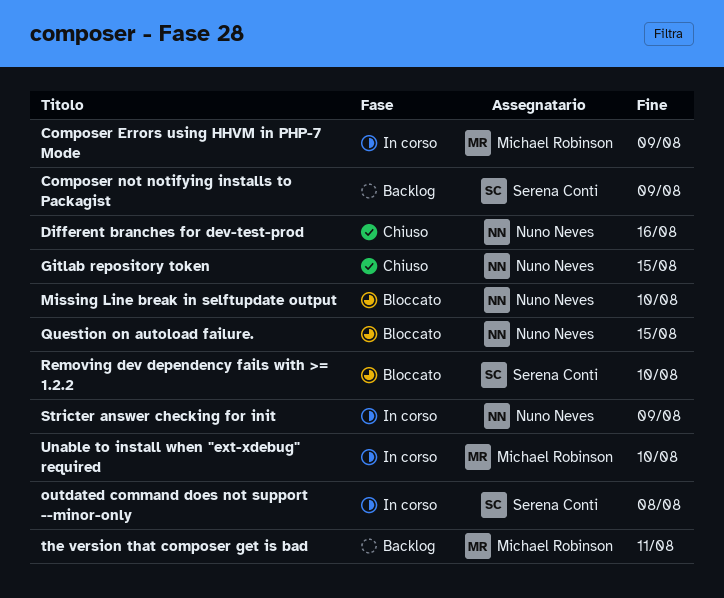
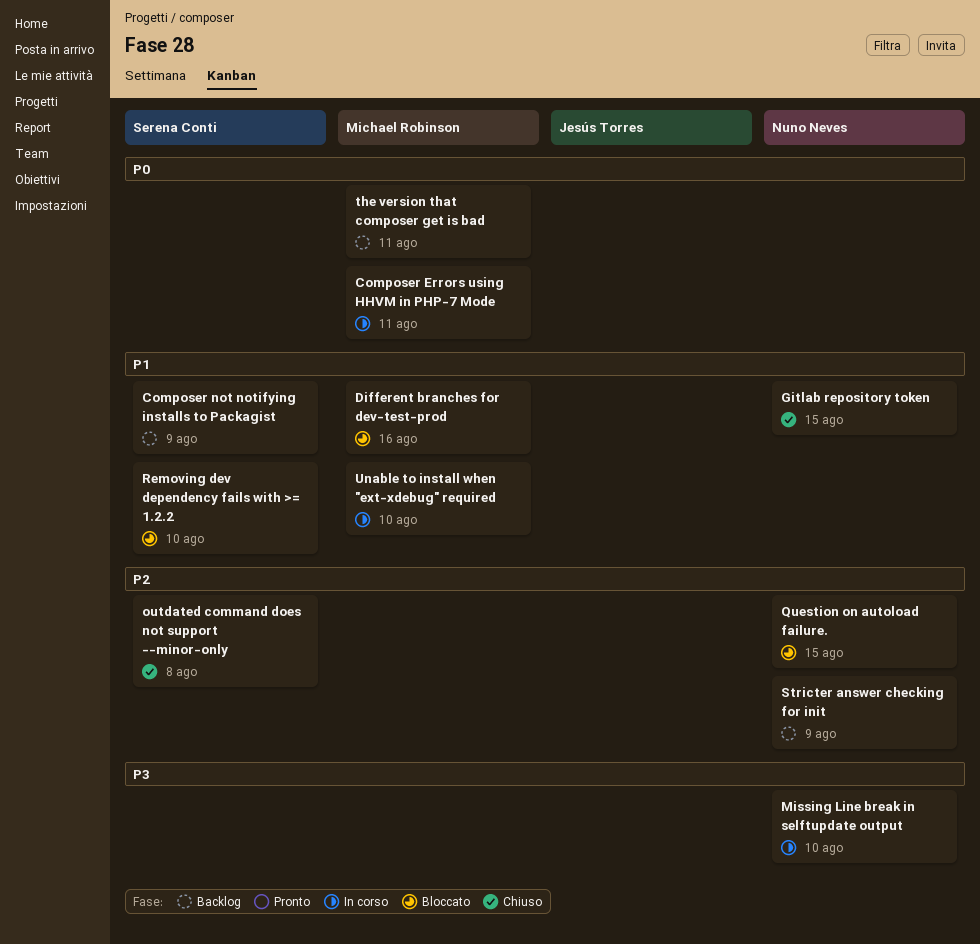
Composer Errors using HHVM in PHP-7 Mode, due: Aug 9 -> Aug 11
Different branches for dev-test-prod, status: Chiuso -> Bloccato
Different branches for dev-test-prod, owner: Nuno Neves -> Michael Robinson
Missing Line break in selftupdate output, status: Bloccato -> In corso
outdated command does not support --minor-only, status: In corso -> Chiuso
Stricter answer checking for init, status: In corso -> Backlog

